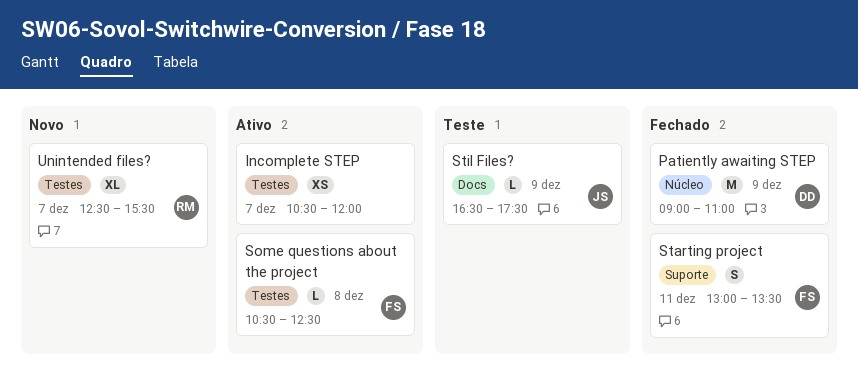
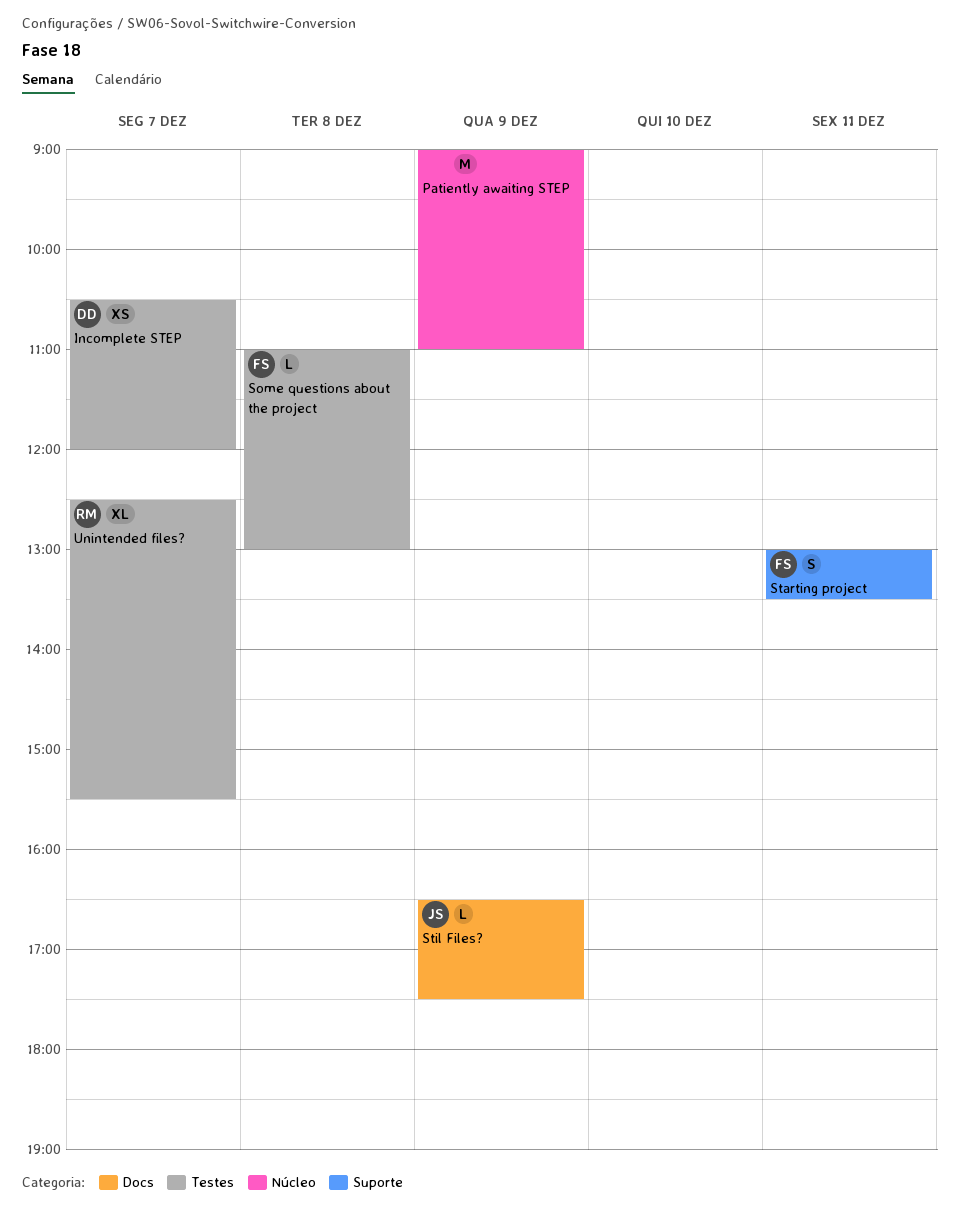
Incomplete STEP, owner: none -> DD
Patiently awaiting STEP, owner: DD -> none
Some questions about the project, begins: 10:30 -> 11:00
Some questions about the project, ends: 12:30 -> 13:00

